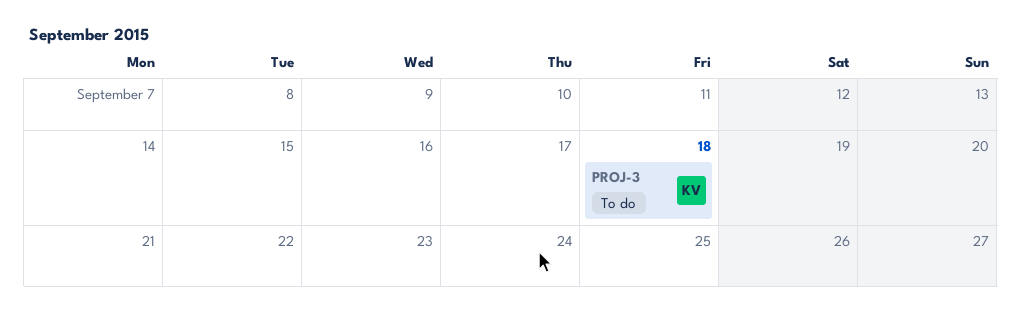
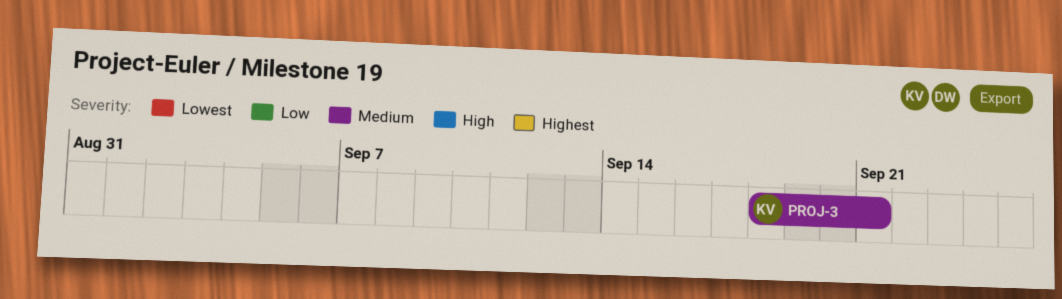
PROJ-3, due: Sep 18 -> Sep 21

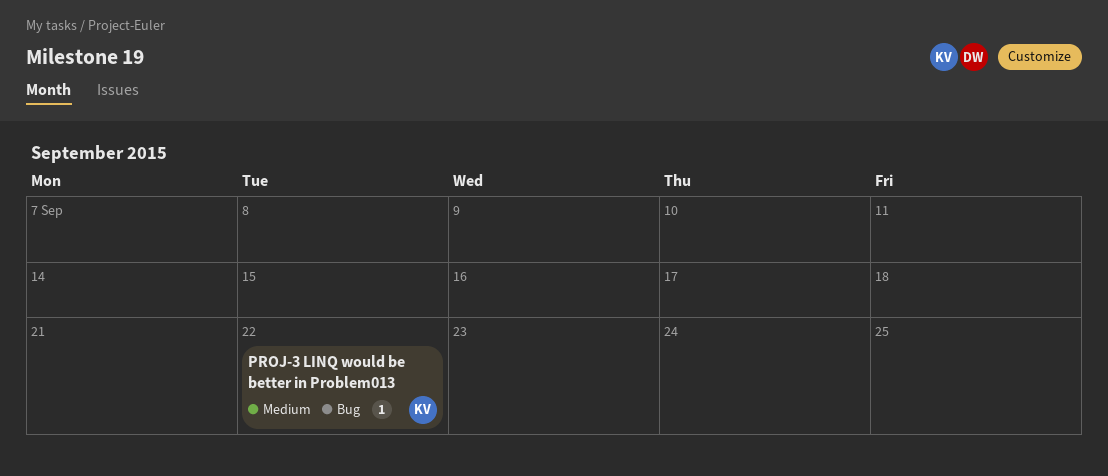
PROJ-3, due: Sep 21 -> Sep 22

